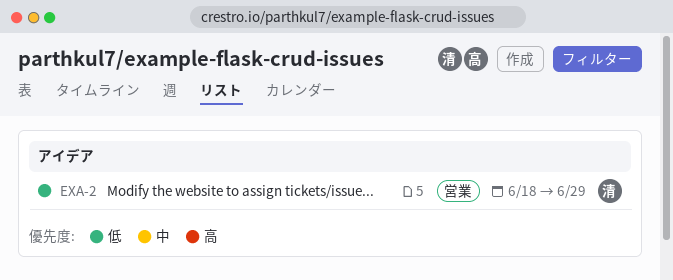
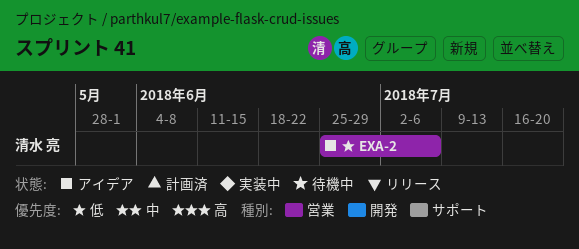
EXA-2, start: Jun 18 -> Jun 25
EXA-2, due: Jun 29 -> Jul 6

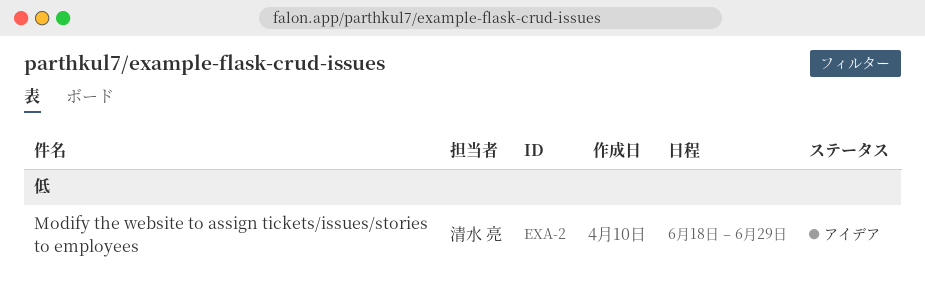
EXA-2, start: Jun 25 -> Jun 18
EXA-2, due: Jul 6 -> Jun 29

